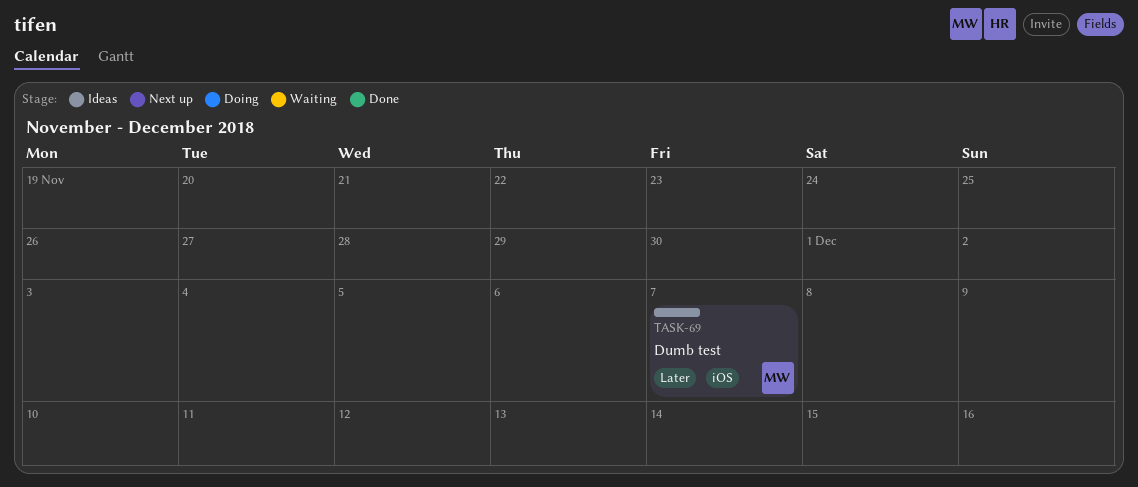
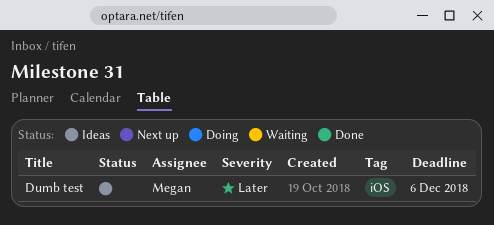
Dumb test, due: Dec 7 -> Dec 6

